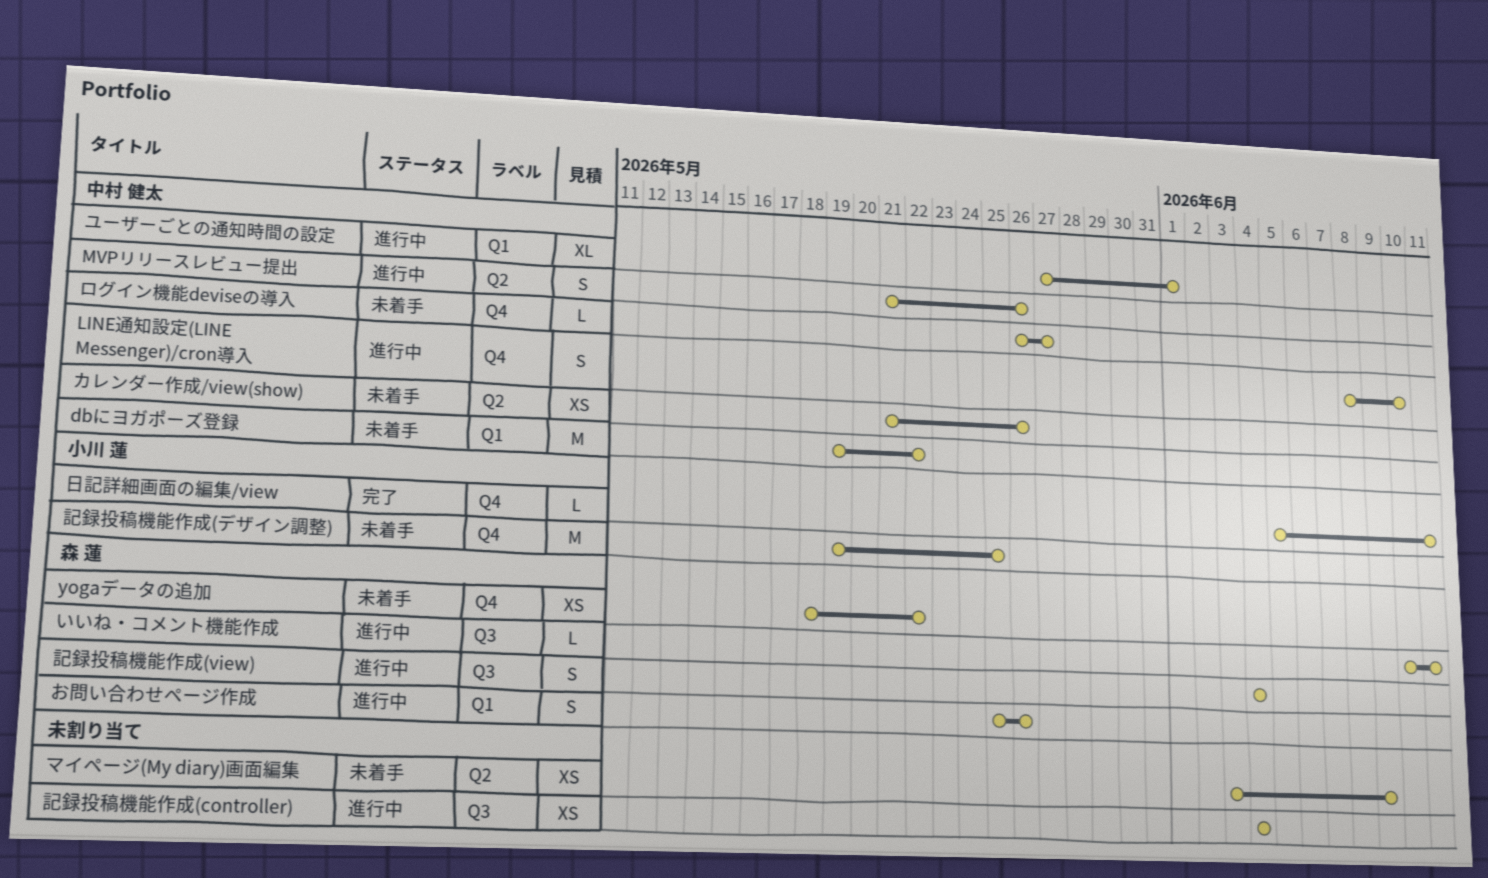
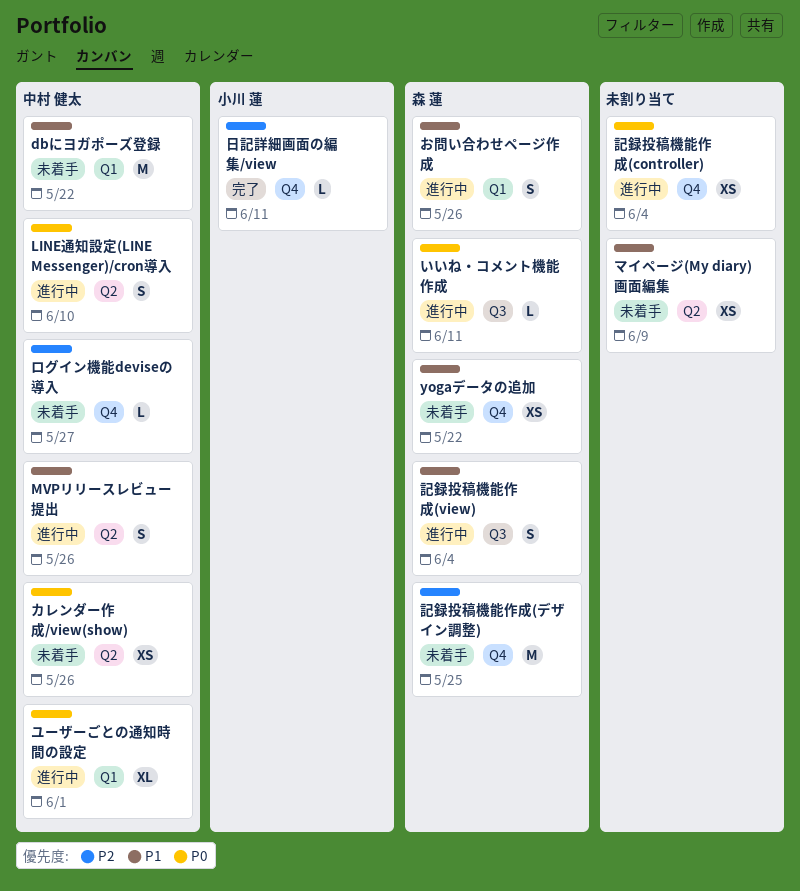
LINE通知設定(LINE Messenger)/cron導入, label: Q4 -> Q2
記録投稿機能作成(controller), label: Q3 -> Q4
記録投稿機能作成(デザイン調整), owner: 小川 蓮 -> 森 蓮

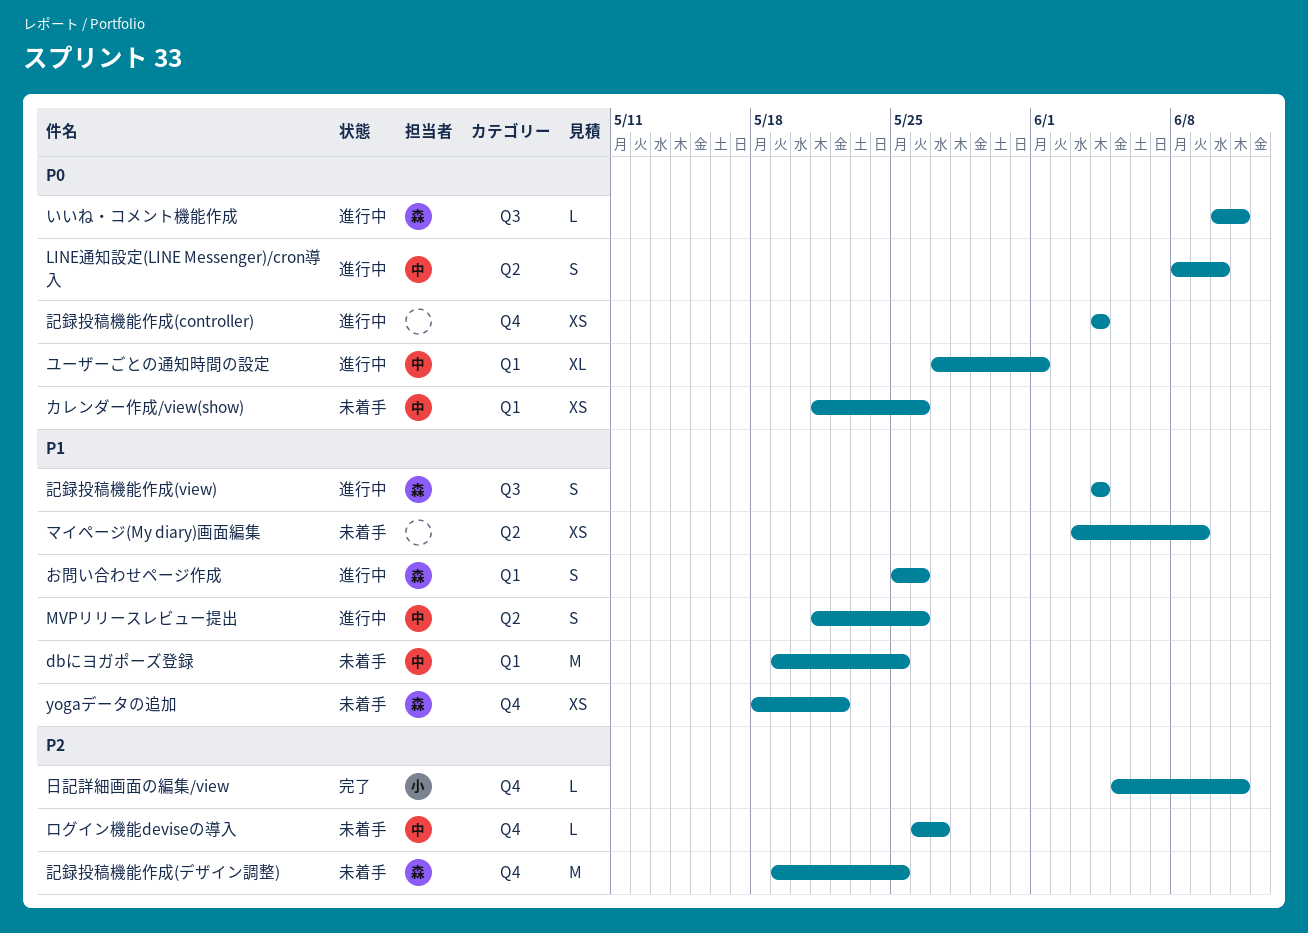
dbにヨガポーズ登録, due: May 22 -> May 25
カレンダー作成/view(show), label: Q2 -> Q1

